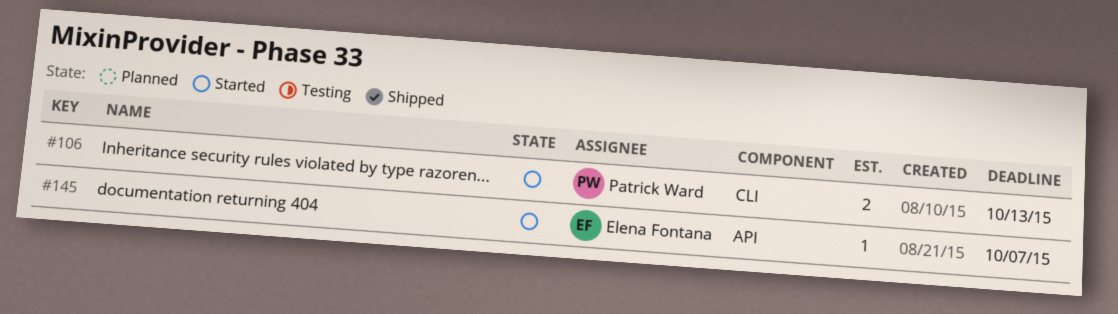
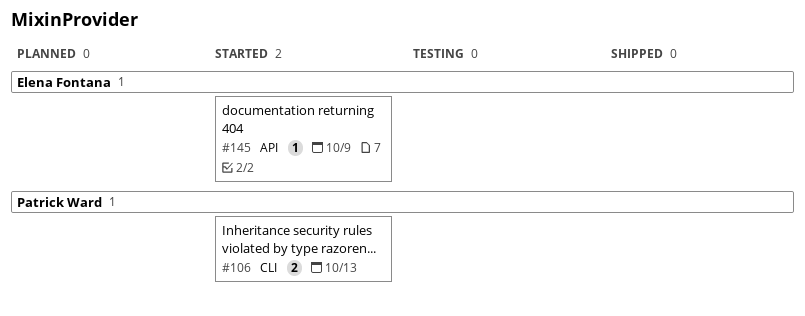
#145, due: Oct 7 -> Oct 9

